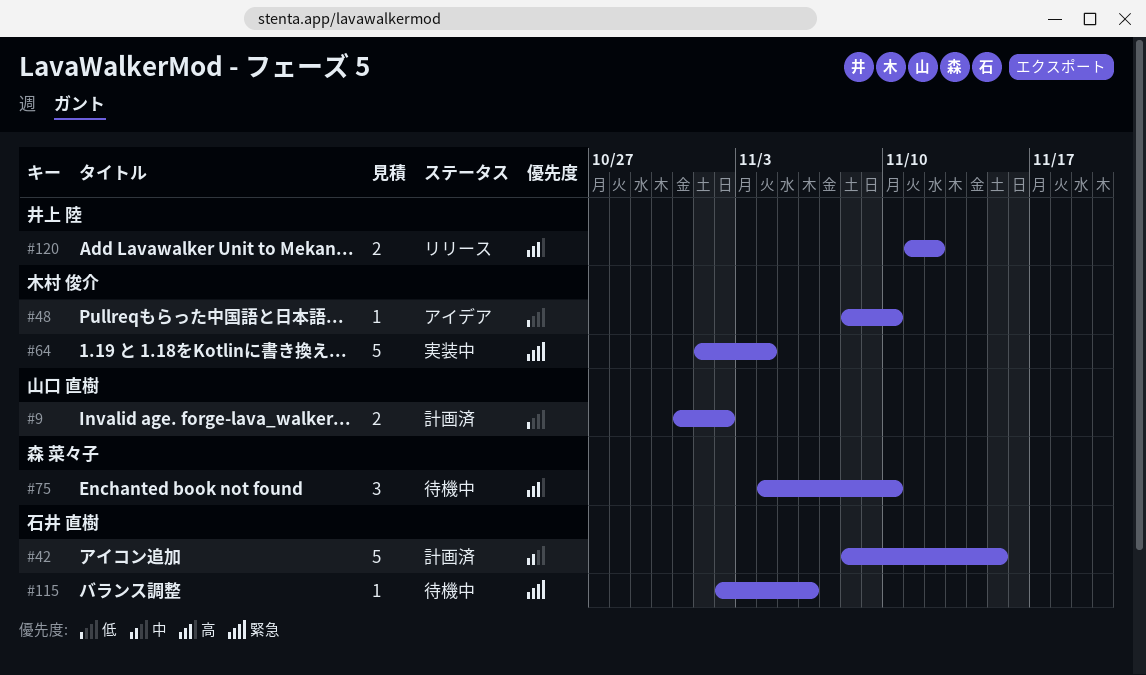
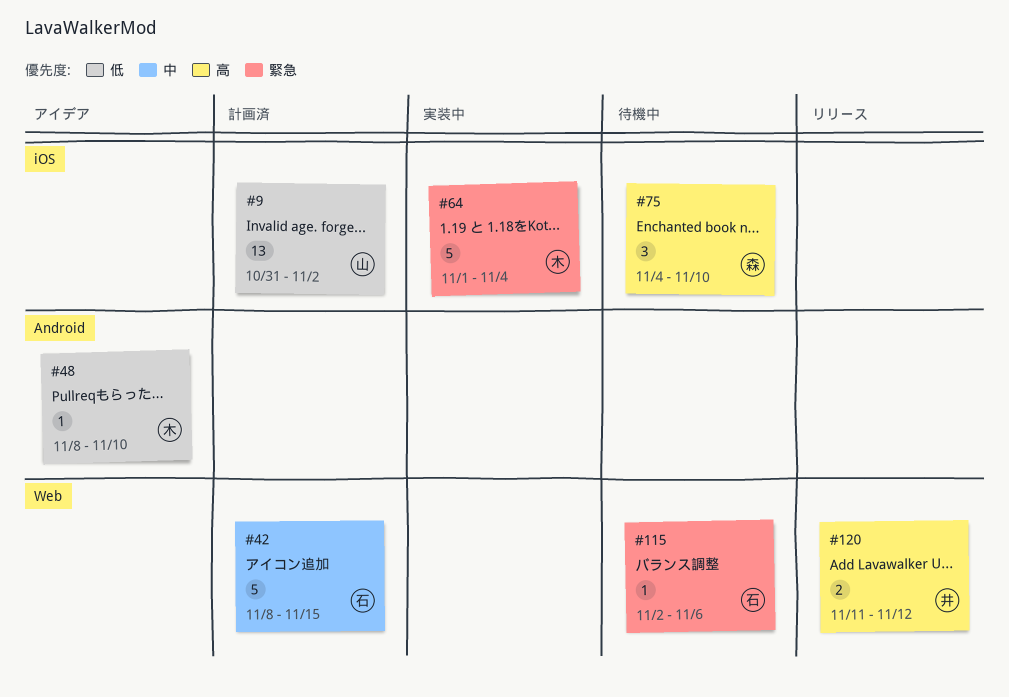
#9, estimate: 2 -> 13

